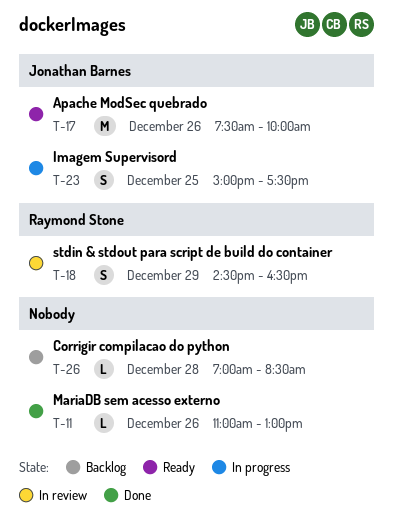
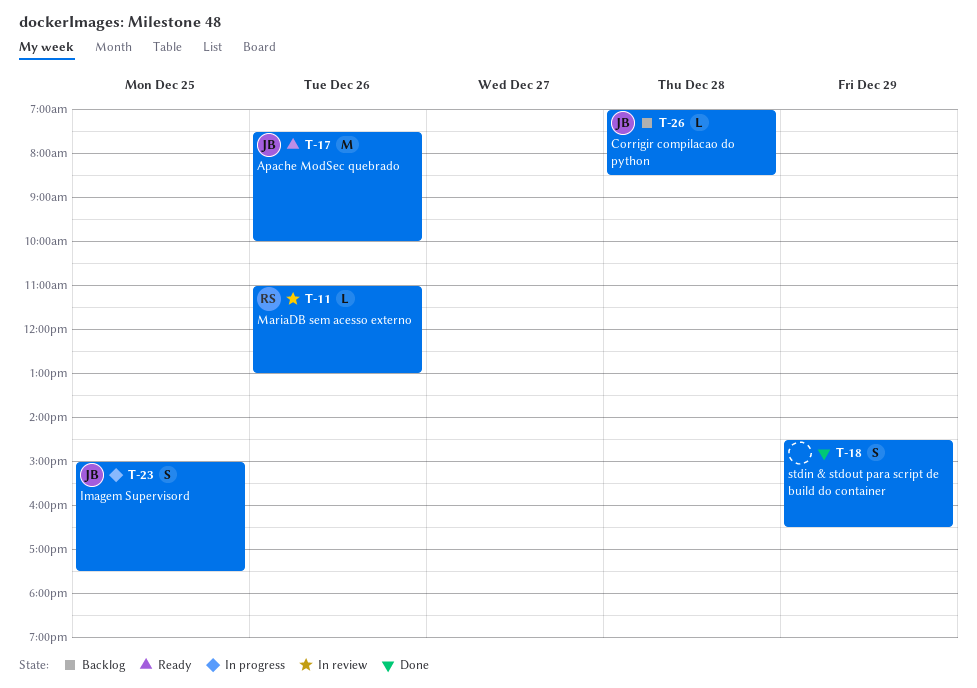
T-11, status: Done -> In review
T-11, owner: none -> Raymond Stone
T-18, status: In review -> Done
T-18, owner: Raymond Stone -> none
T-26, owner: none -> Jonathan Barnes

